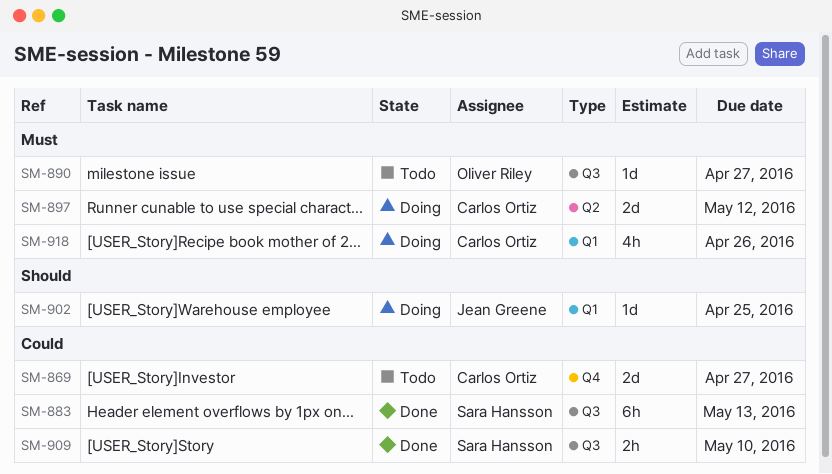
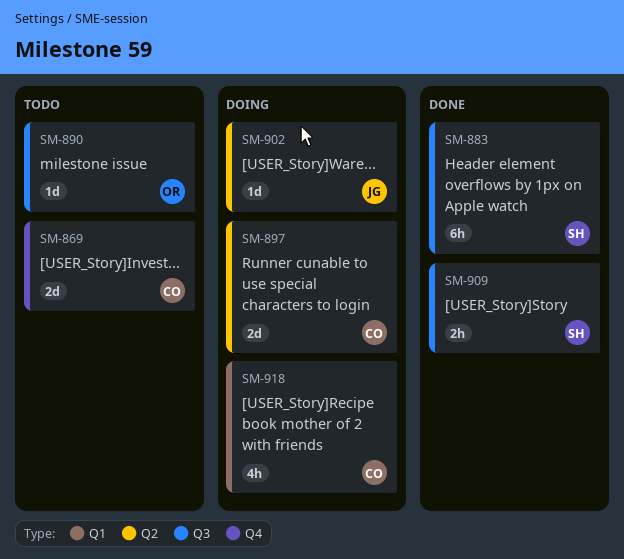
SM-902, label: Q1 -> Q2

